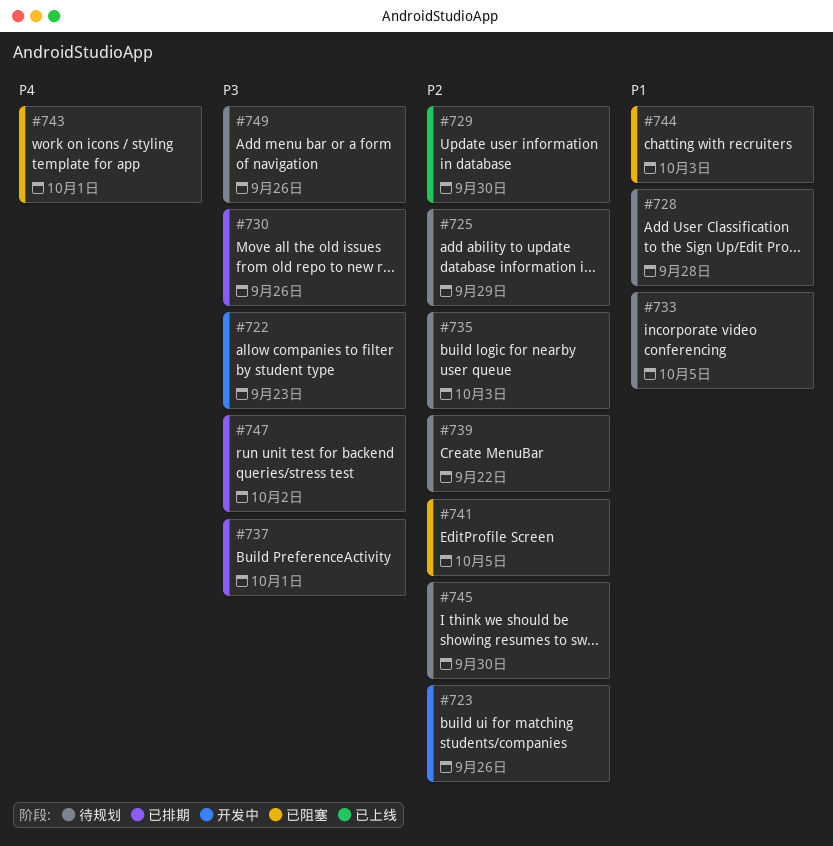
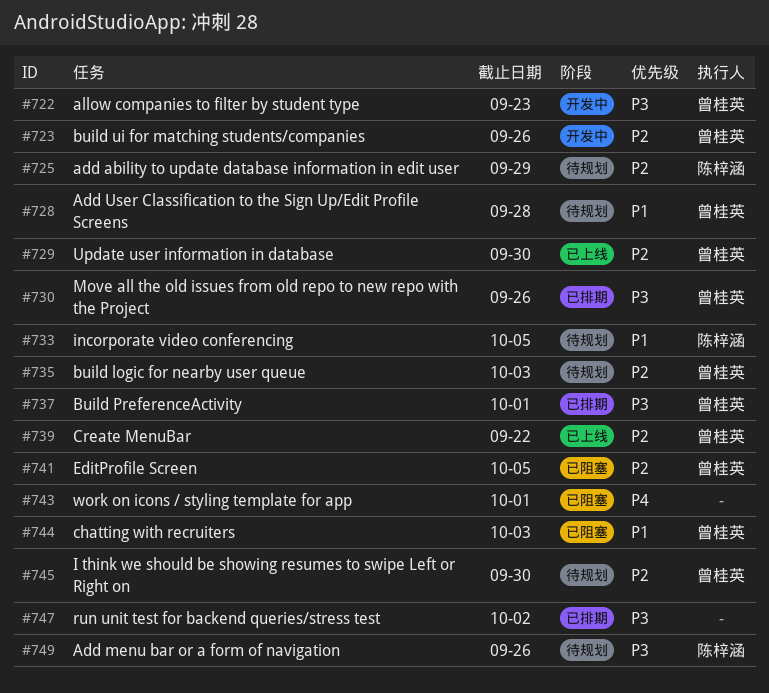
#739, status: 待规划 -> 已上线

